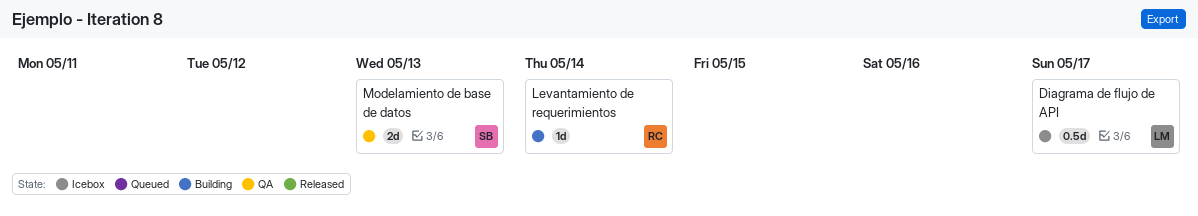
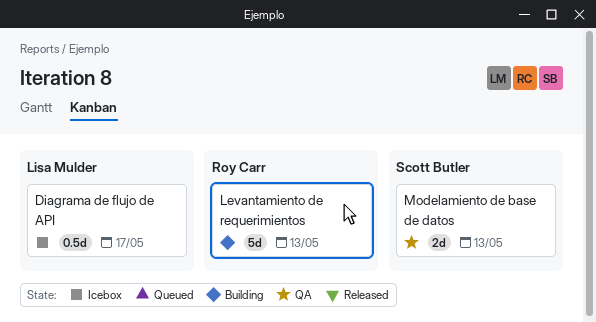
Levantamiento de requerimientos, estimate: 1d -> 5d
Levantamiento de requerimientos, due: May 14 -> May 13

